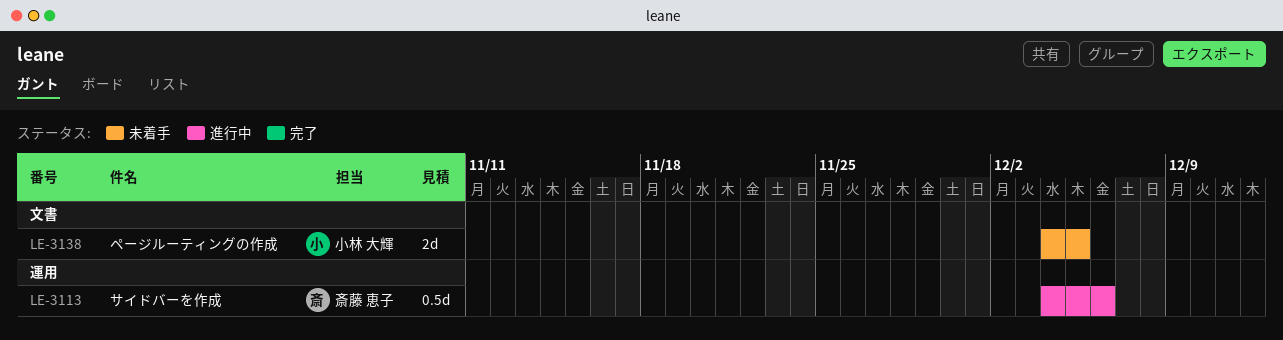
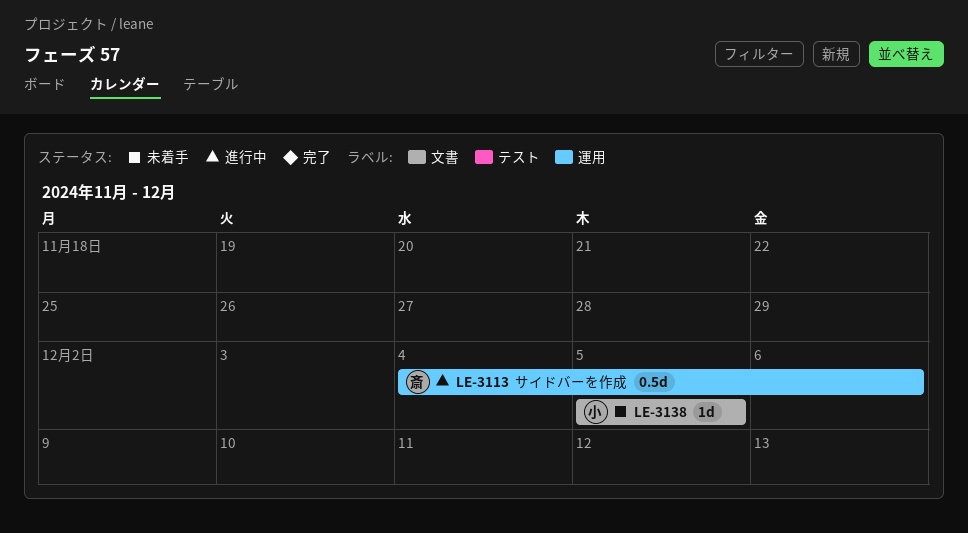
LE-3138, estimate: 2d -> 1d
LE-3138, start: Dec 4 -> Dec 5

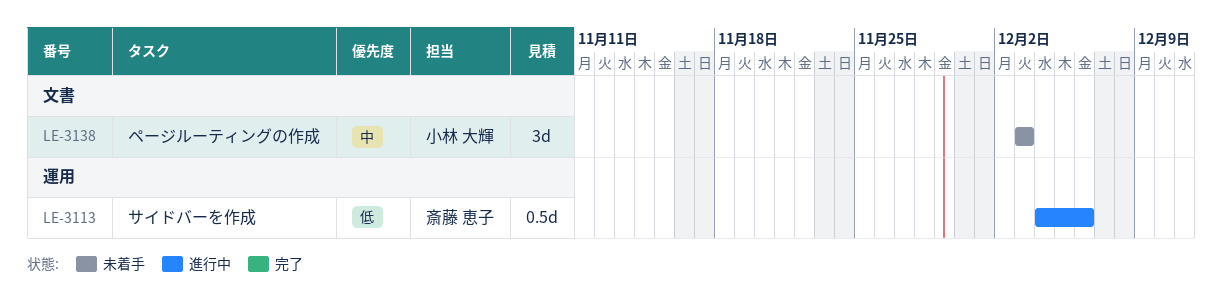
LE-3138, estimate: 1d -> 3d
LE-3138, start: Dec 5 -> Dec 3
LE-3138, due: Dec 5 -> Dec 3

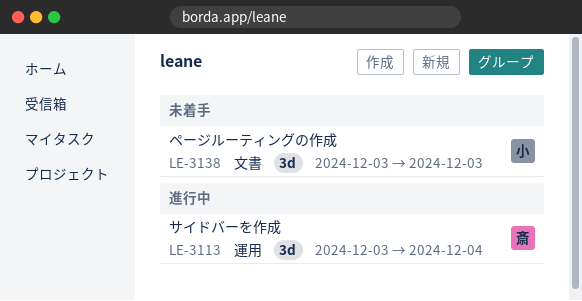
LE-3113, estimate: 0.5d -> 3d
LE-3113, start: Dec 4 -> Dec 3
LE-3113, due: Dec 6 -> Dec 4

